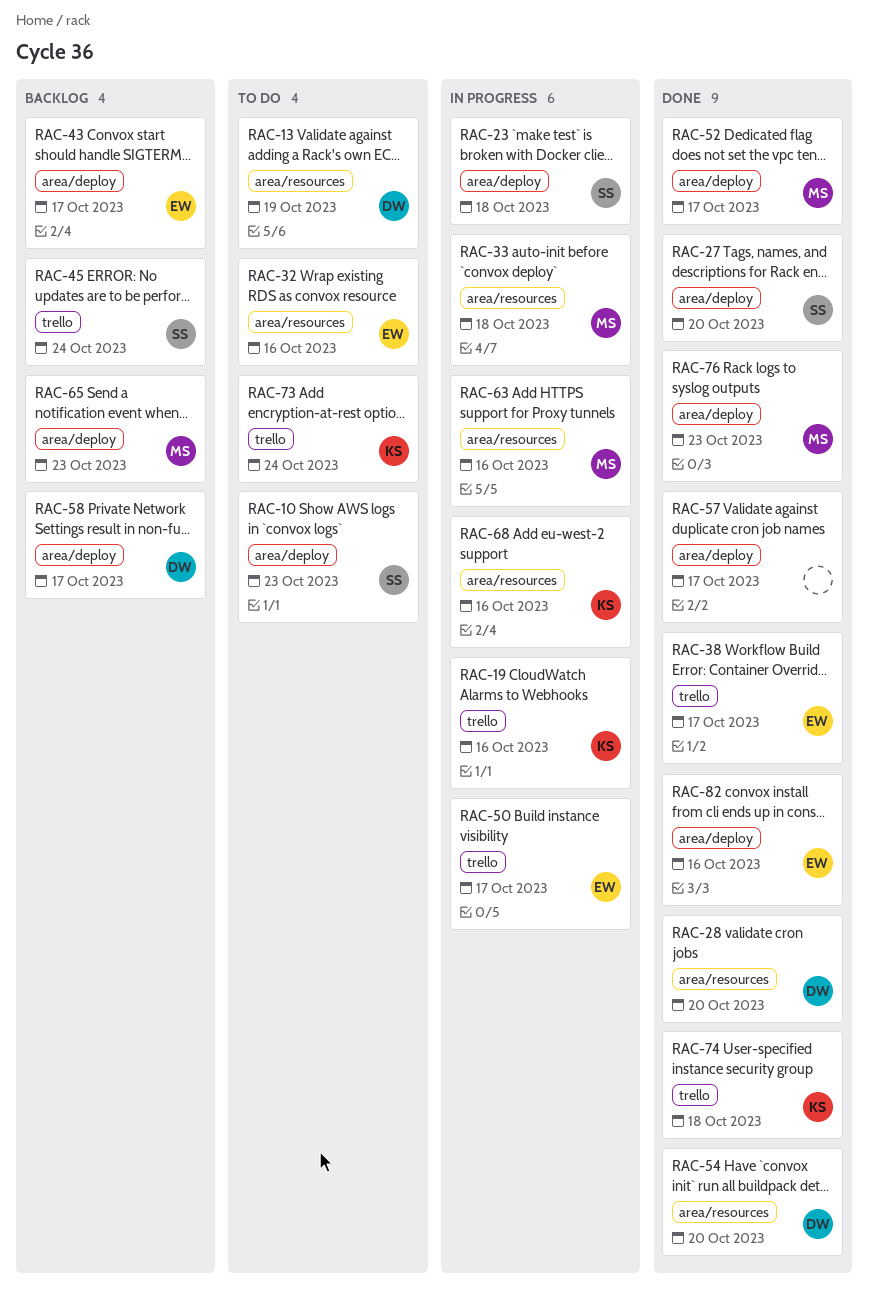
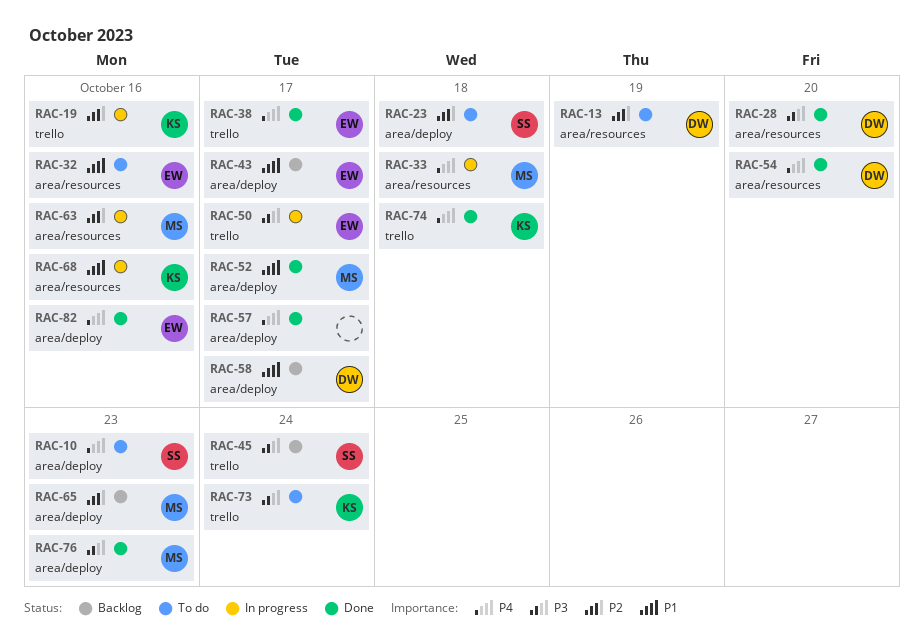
RAC-23, status: In progress -> To do
RAC-27: present -> none

